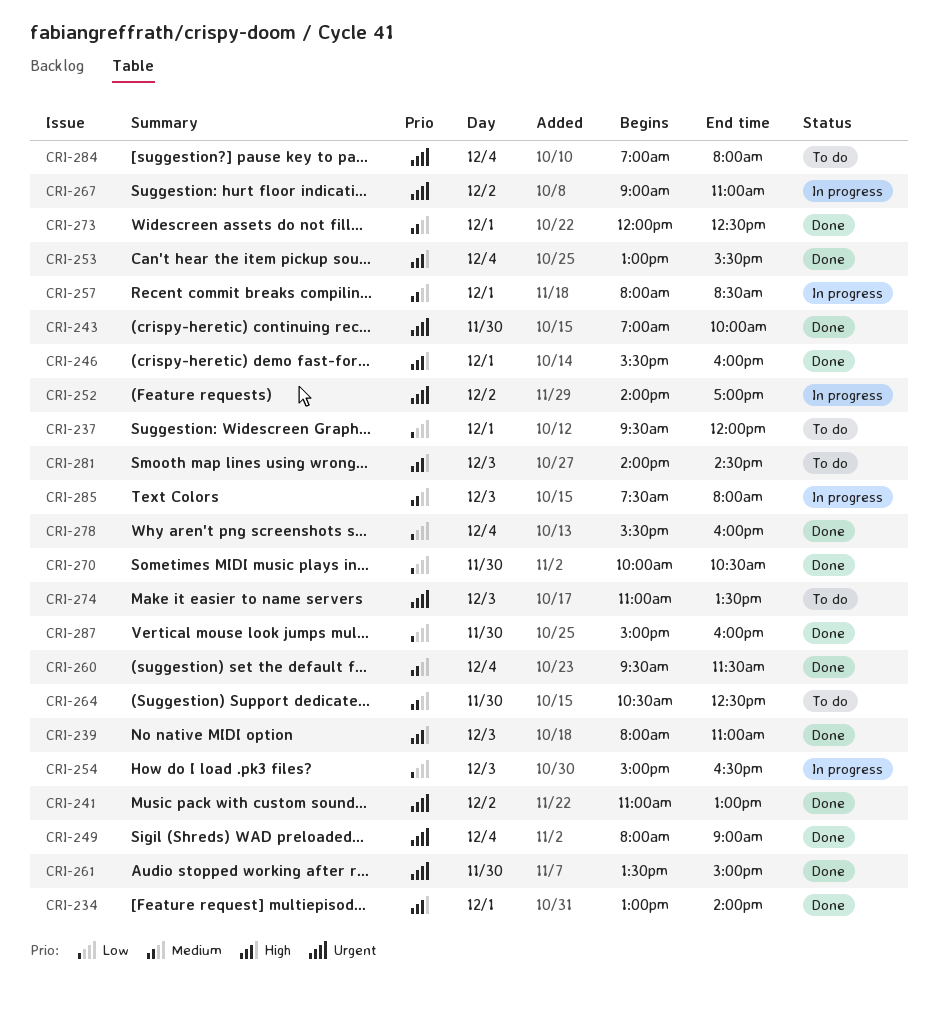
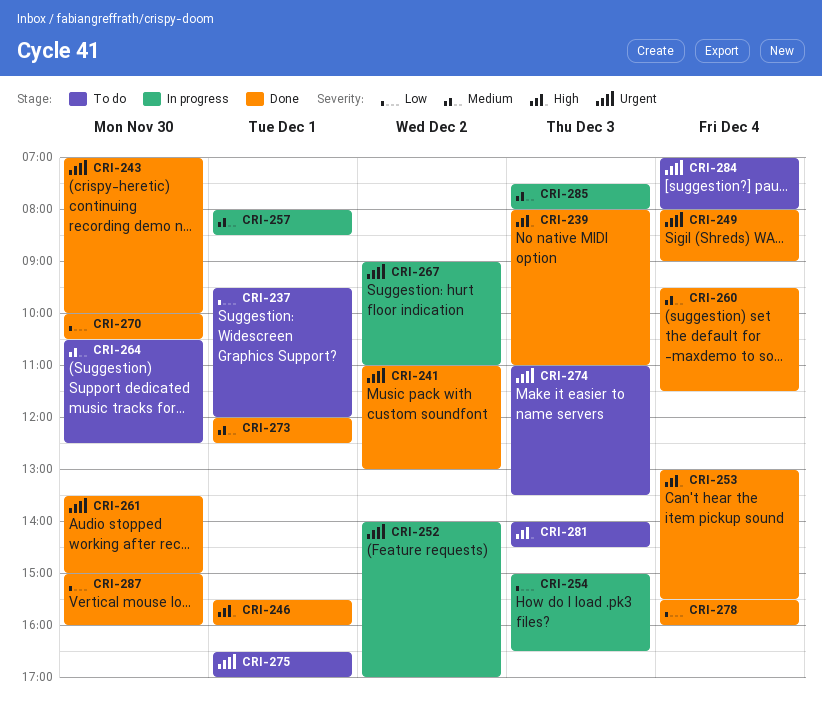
CRI-234: present -> none
CRI-275: none -> present

